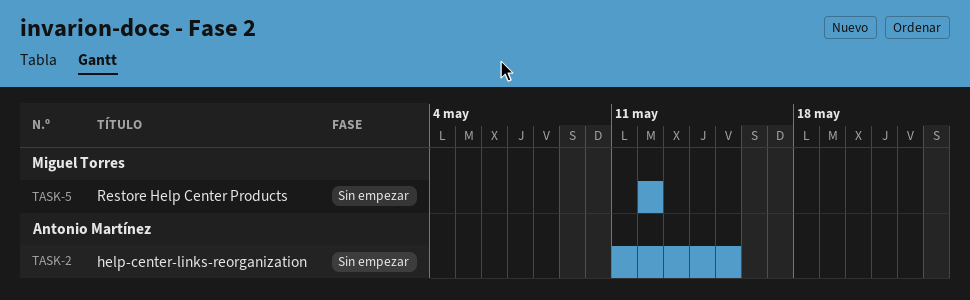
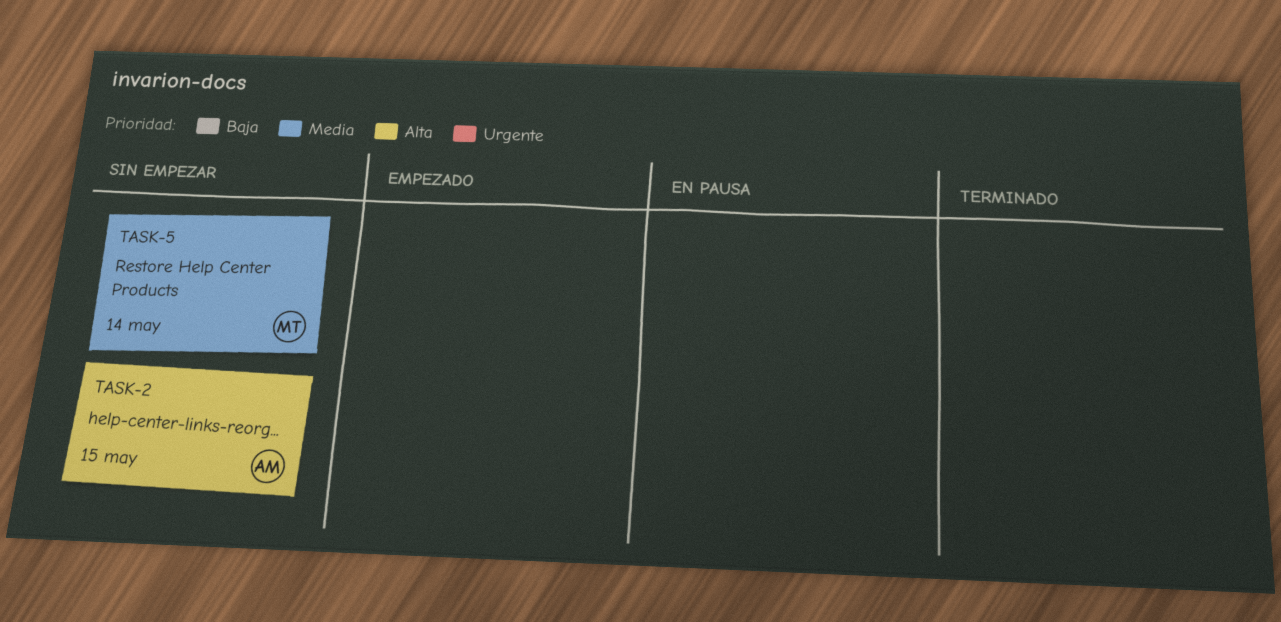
TASK-5, due: May 12 -> May 14

